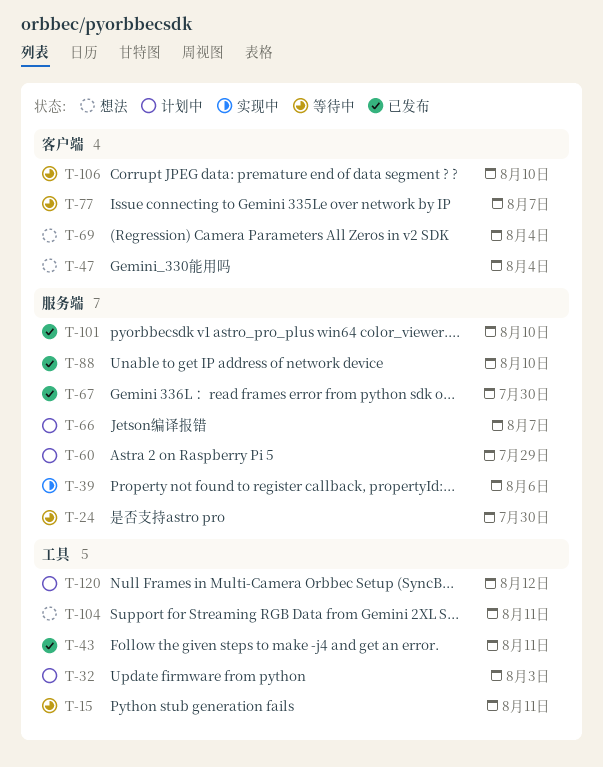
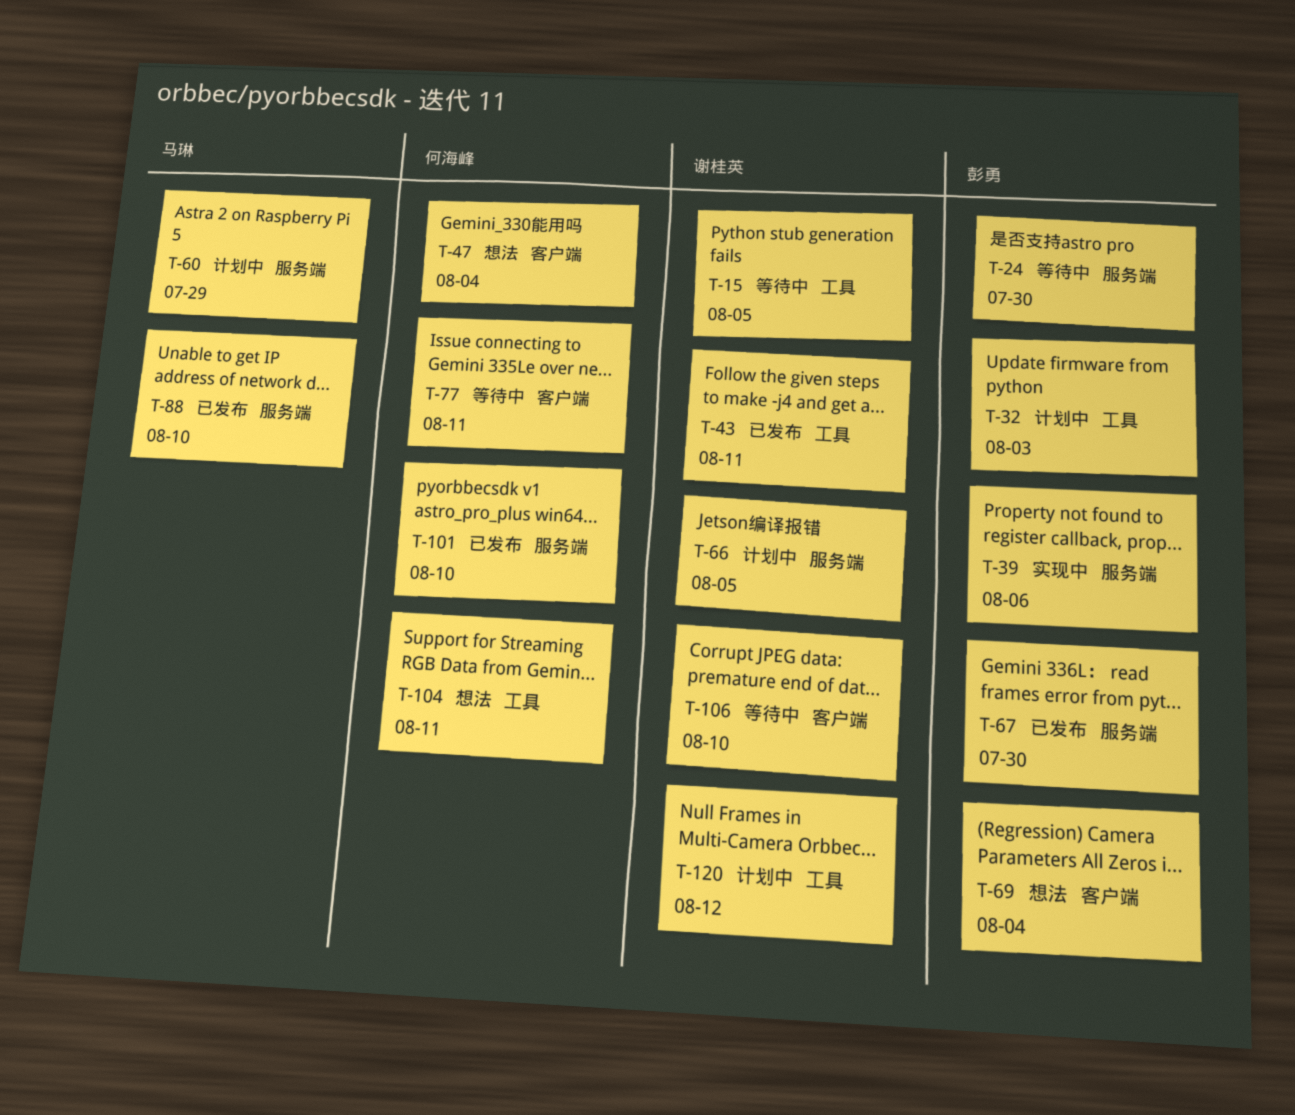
T-15, due: Aug 11 -> Aug 5
T-66, due: Aug 7 -> Aug 5
T-77, due: Aug 7 -> Aug 11

